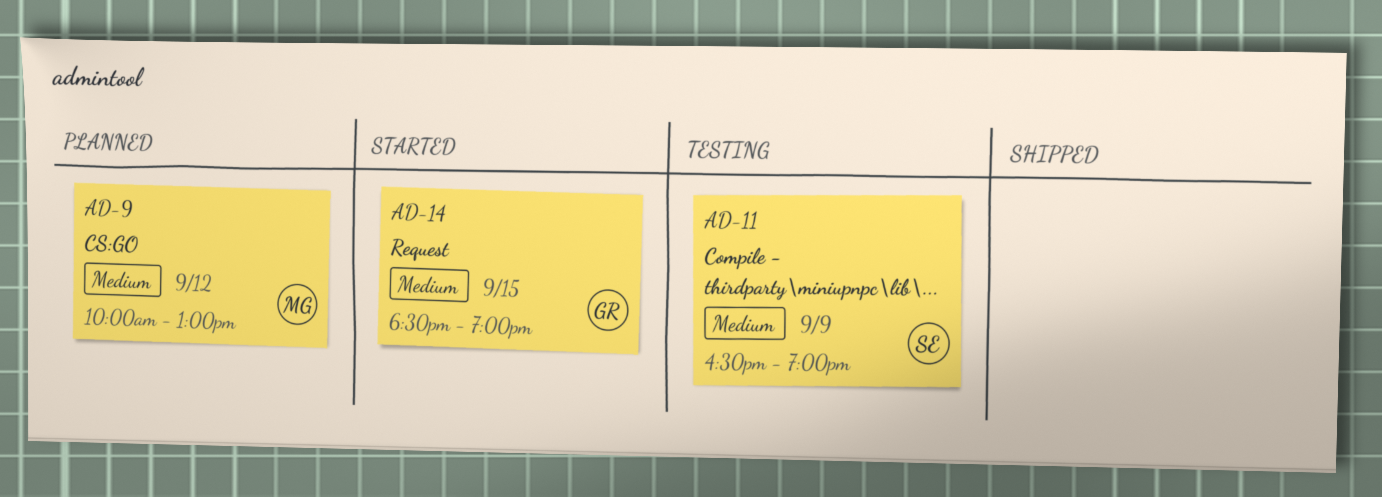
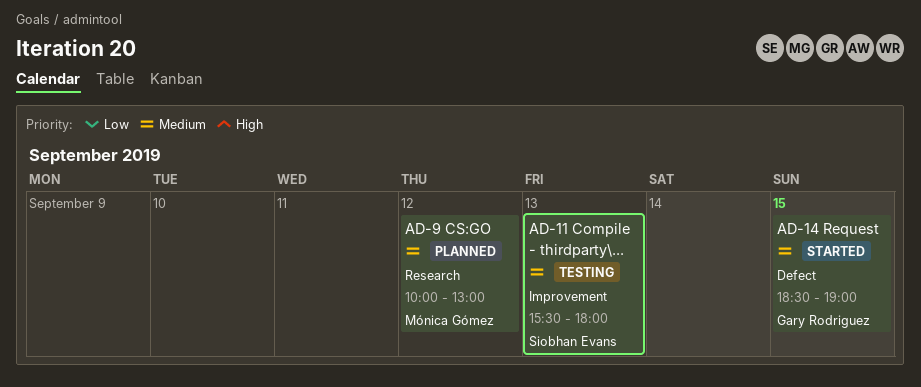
AD-11, day: Sep 9 -> Sep 13
AD-11, begins: 16:30 -> 15:30
AD-11, ends: 19:00 -> 18:00

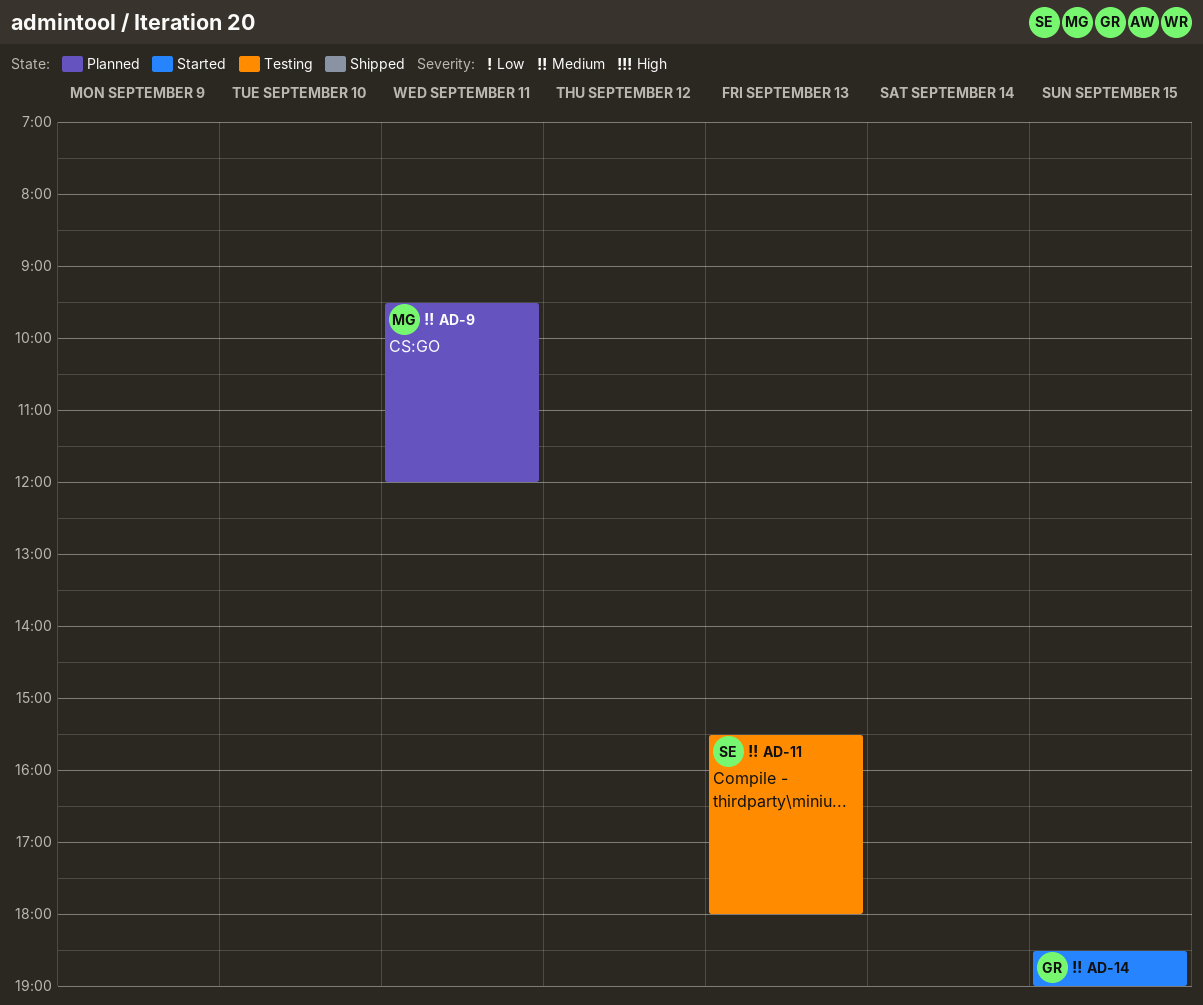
AD-9, day: Sep 12 -> Sep 11
AD-9, begins: 10:00 -> 09:30
AD-9, ends: 13:00 -> 12:00

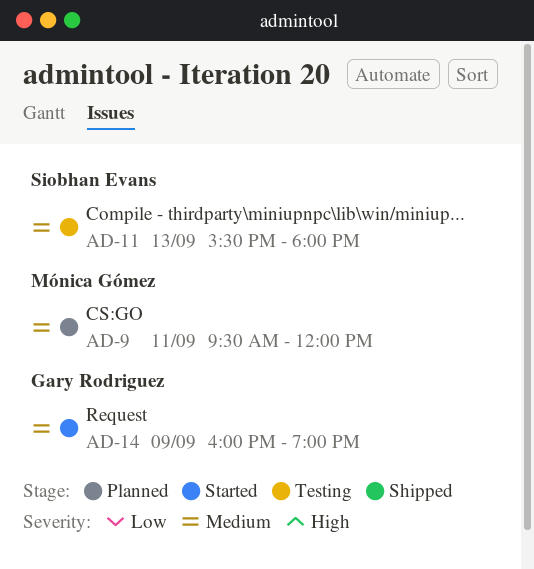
AD-14, day: Sep 15 -> Sep 9
AD-14, begins: 18:30 -> 16:00

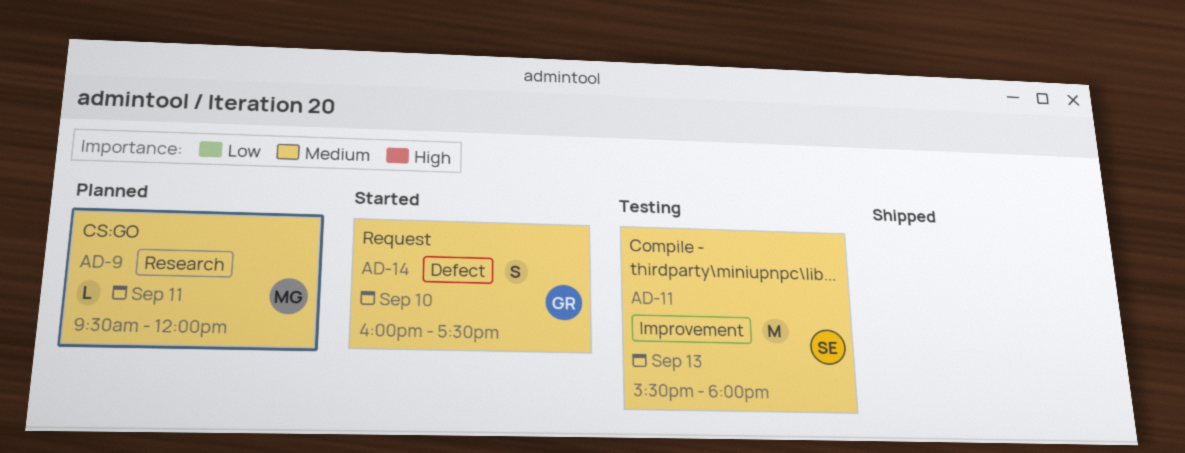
AD-14, day: Sep 9 -> Sep 10
AD-14, ends: 19:00 -> 17:30

